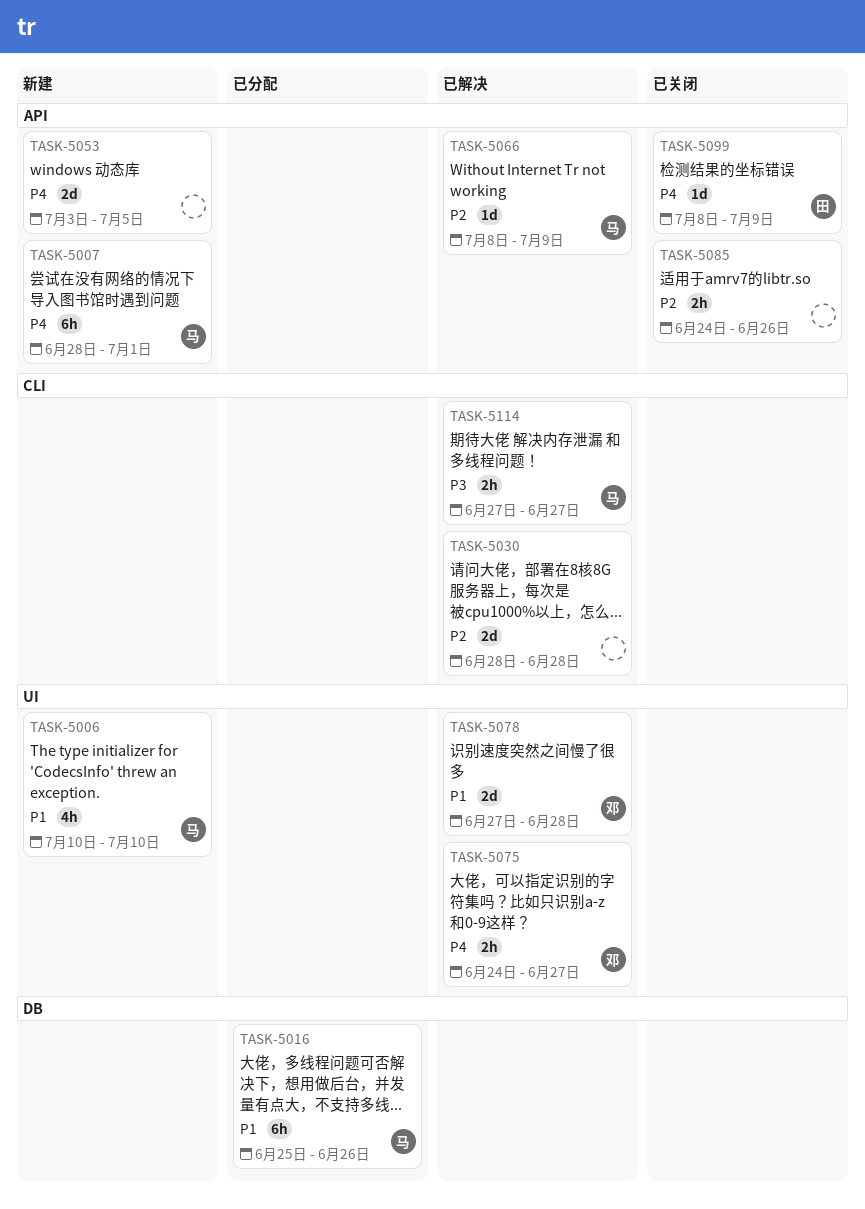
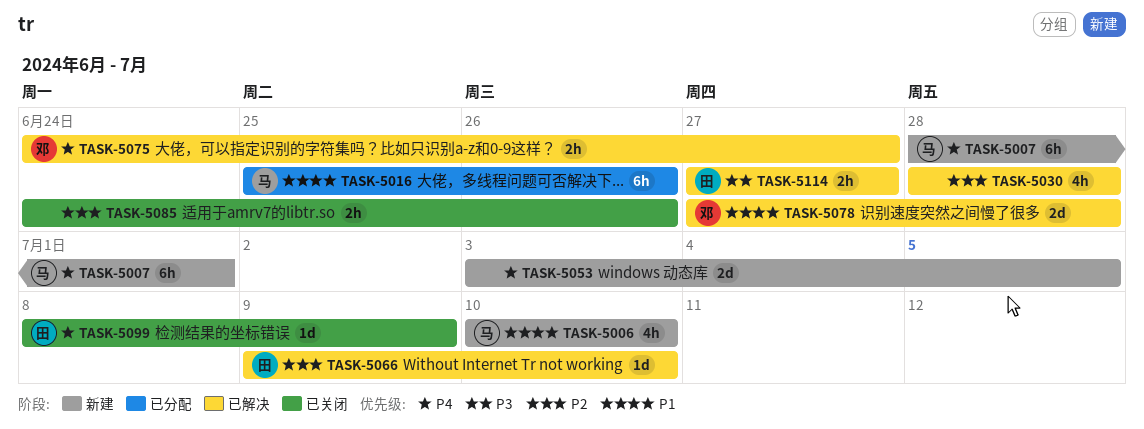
TASK-5030, estimate: 2d -> 4h
TASK-5066, owner: 马 -> 田
TASK-5066, start: Jul 8 -> Jul 9
TASK-5066, due: Jul 9 -> Jul 10
TASK-5114, owner: 马 -> 田

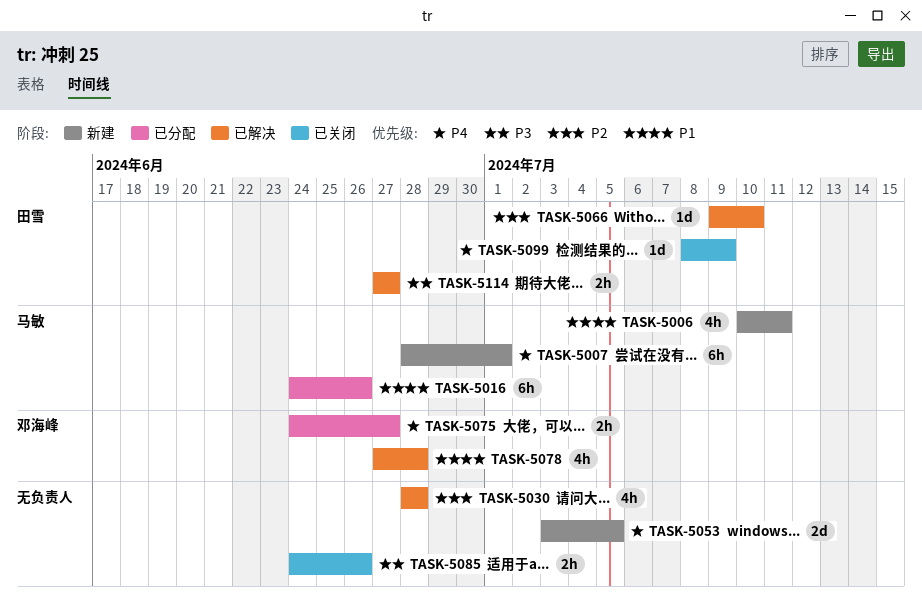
TASK-5006, due: Jul 10 -> Jul 11
TASK-5016, start: Jun 25 -> Jun 24
TASK-5075, status: 已解决 -> 已分配
TASK-5078, estimate: 2d -> 4h
TASK-5085, priority: P2 -> P3

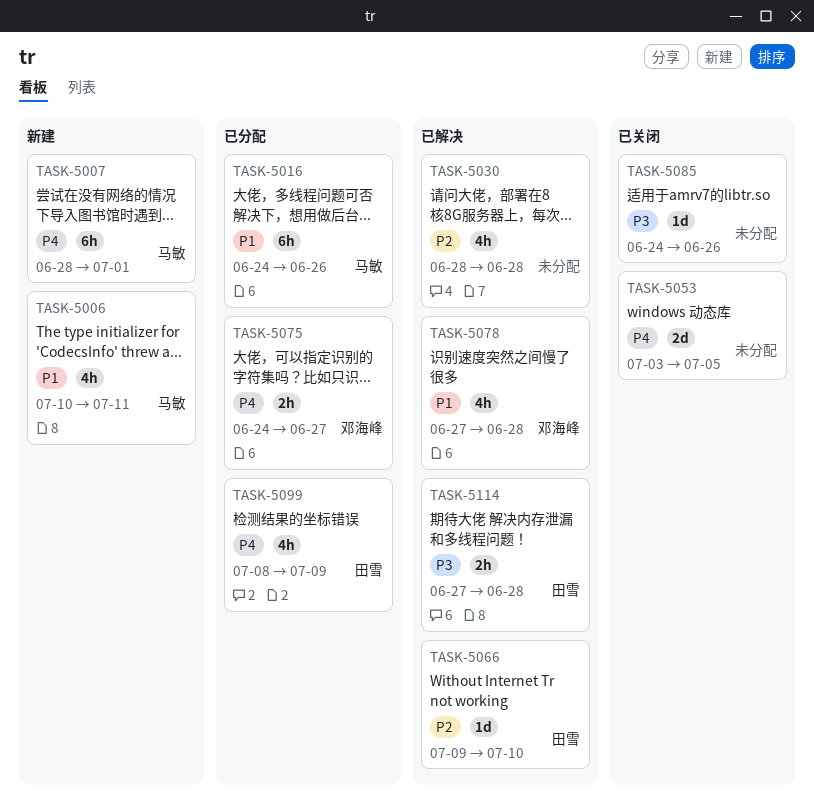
TASK-5053, status: 新建 -> 已关闭
TASK-5085, estimate: 2h -> 1d
TASK-5099, status: 已关闭 -> 已分配
TASK-5099, estimate: 1d -> 4h
TASK-5114, due: Jun 27 -> Jun 28

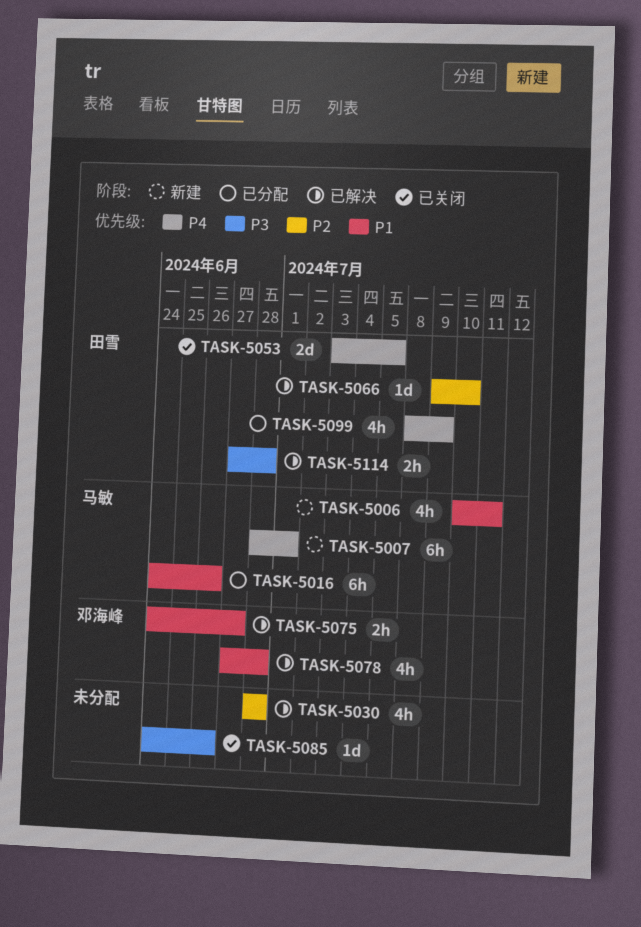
TASK-5053, owner: none -> 田雪
TASK-5075, status: 已分配 -> 已解决
TASK-5075, priority: P4 -> P1

